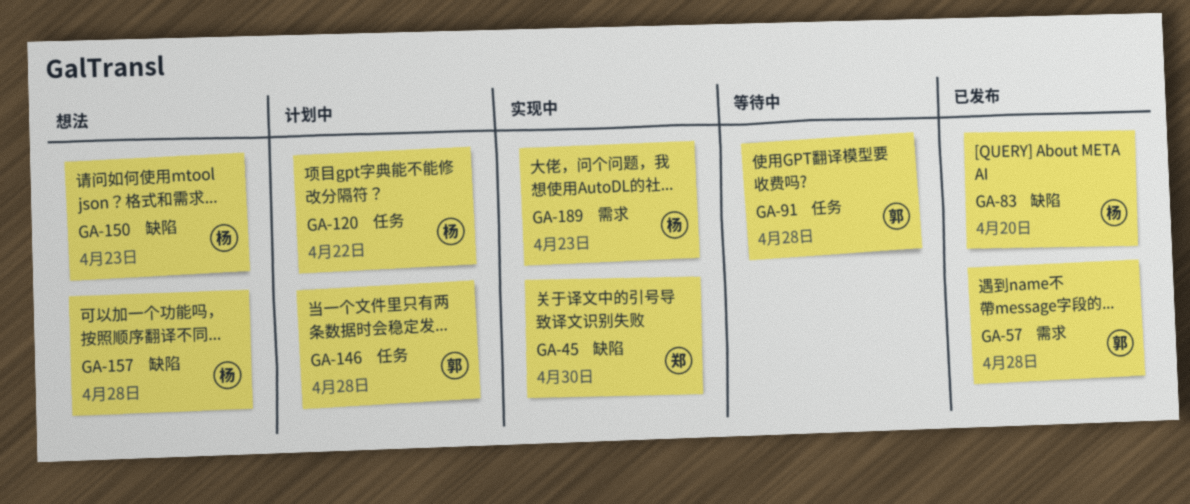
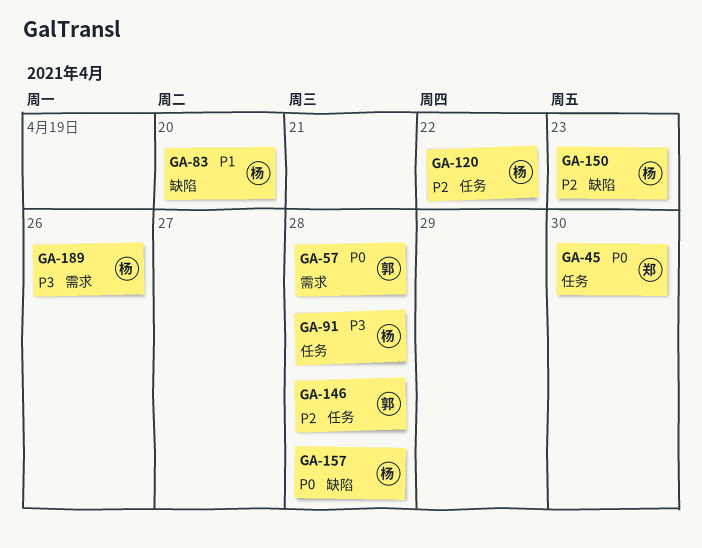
GA-45, label: 缺陷 -> 任务
GA-91, owner: 郭 -> 杨
GA-189, due: Apr 23 -> Apr 26

